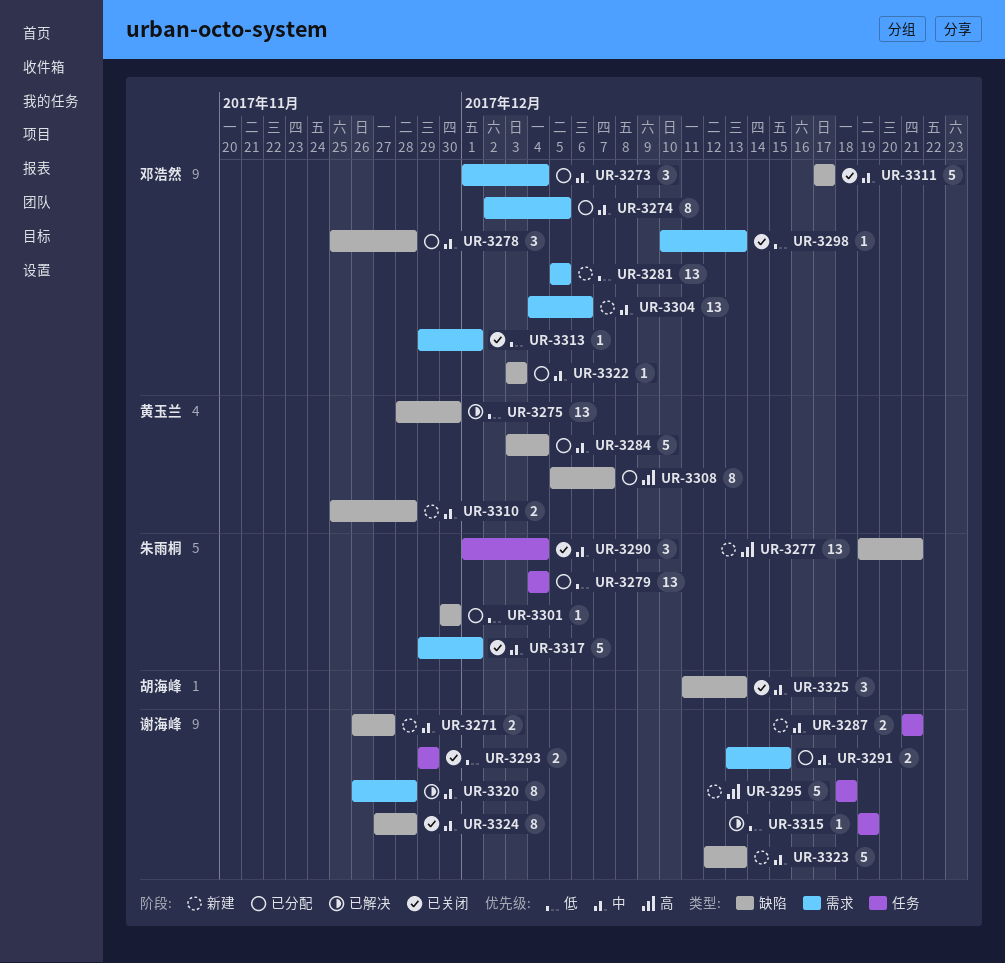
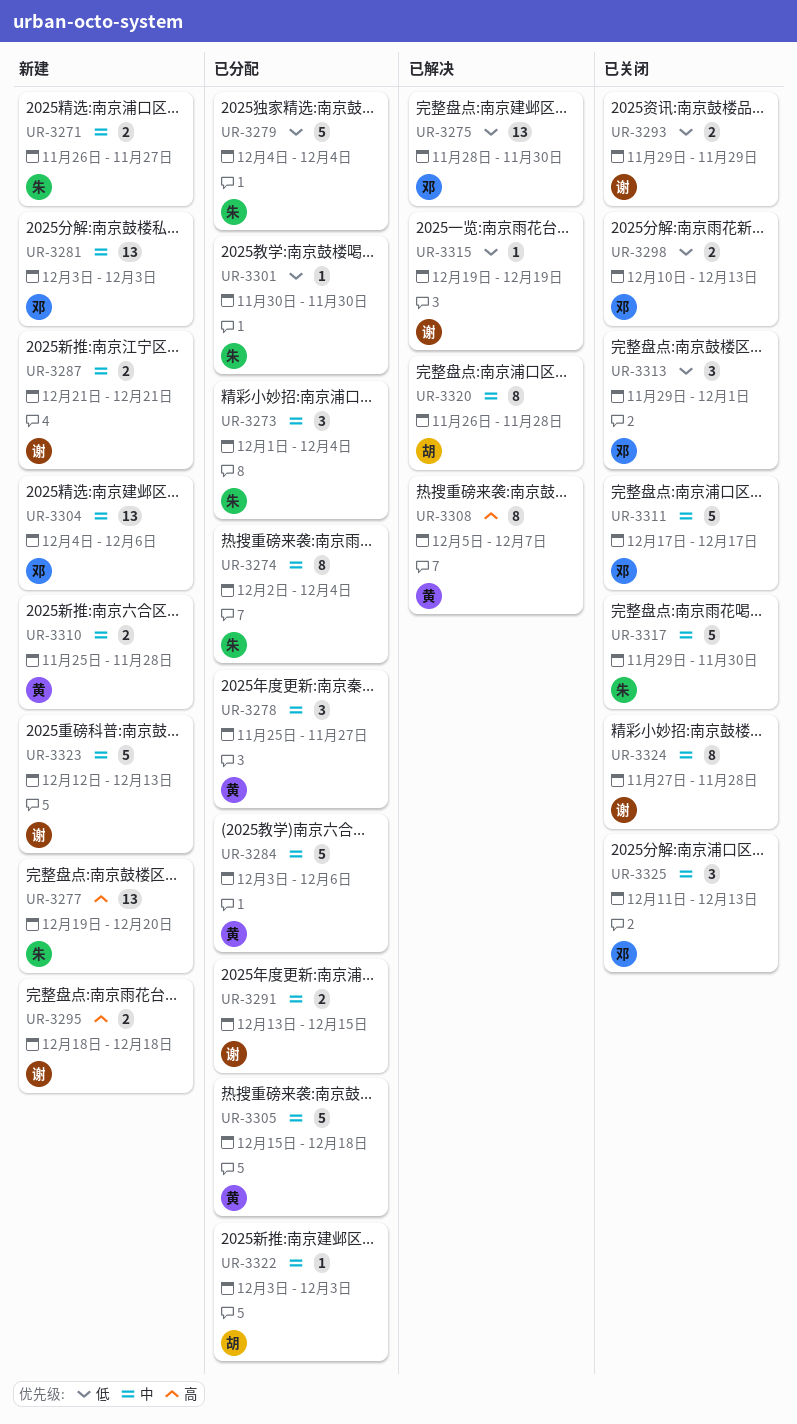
UR-3271, owner: 谢海峰 -> 朱雨桐
UR-3273, owner: 邓浩然 -> 朱雨桐
UR-3274, owner: 邓浩然 -> 朱雨桐
UR-3274, due: Dec 5 -> Dec 4
UR-3275, owner: 黄玉兰 -> 邓浩然
UR-3277, due: Dec 21 -> Dec 20
UR-3278, owner: 邓浩然 -> 黄玉兰
UR-3278, due: Nov 28 -> Nov 27
UR-3279, estimate: 13 -> 5
UR-3281, priority: 低 -> 中
UR-3281, start: Dec 5 -> Dec 3
UR-3281, due: Dec 5 -> Dec 3
UR-3284, due: Dec 4 -> Dec 6
UR-3290: present -> none
UR-3295, estimate: 5 -> 2
UR-3298, estimate: 1 -> 2
UR-3305: none -> present
UR-3308, status: 已分配 -> 已解决
UR-3313, estimate: 1 -> 3
UR-3317, due: Dec 1 -> Nov 30
UR-3320, owner: 谢海峰 -> 胡海峰
UR-3322, owner: 邓浩然 -> 胡海峰
UR-3325, owner: 胡海峰 -> 邓浩然

